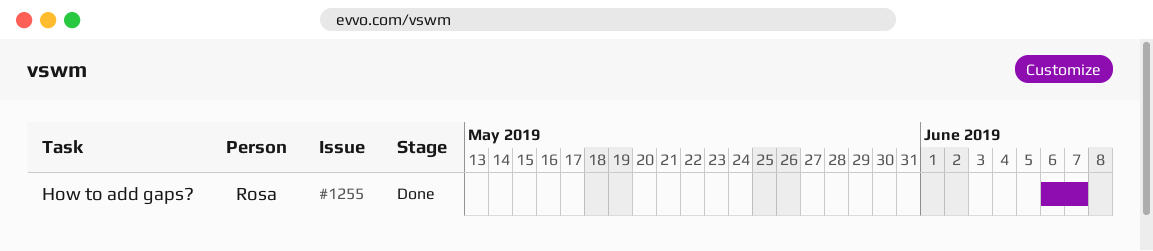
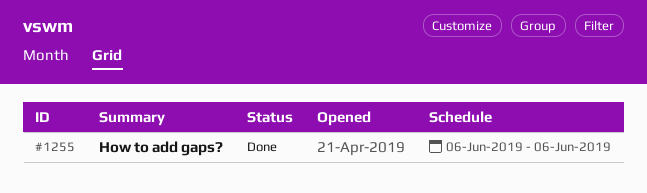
#1255, due: Jun 7 -> Jun 6

